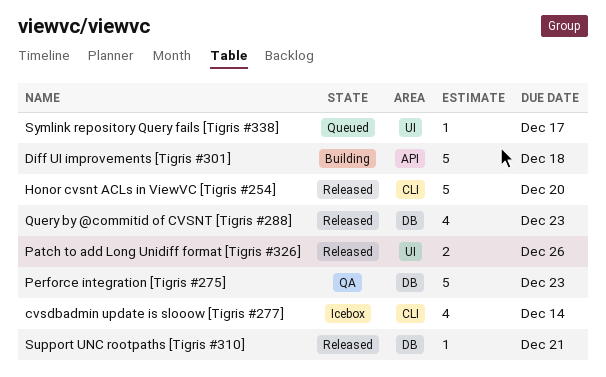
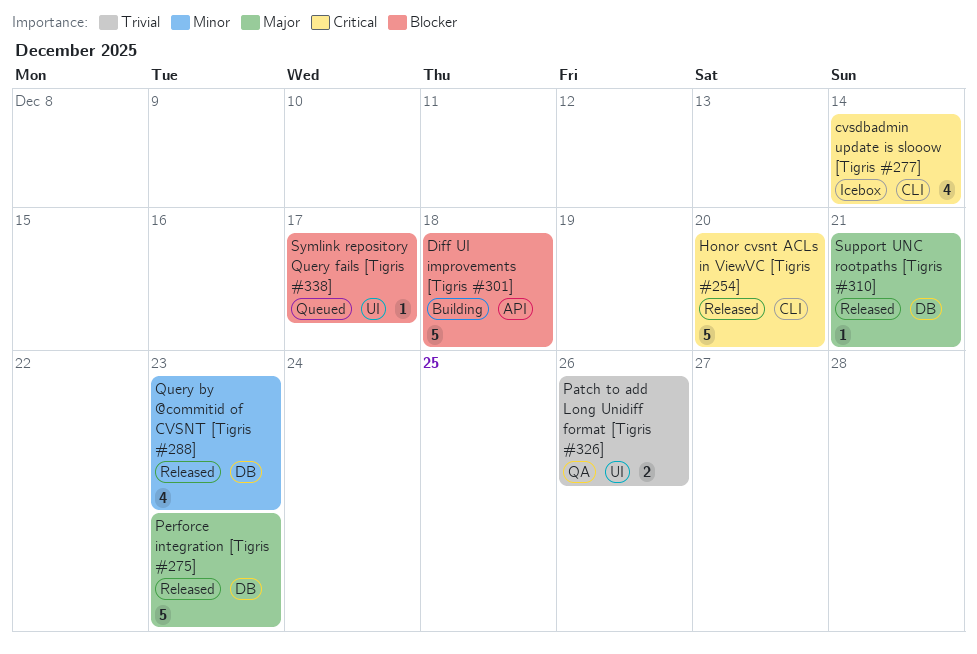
Patch to add Long Unidiff format [Tigris #326], status: Released -> QA
Perforce integration [Tigris #275], status: QA -> Released

